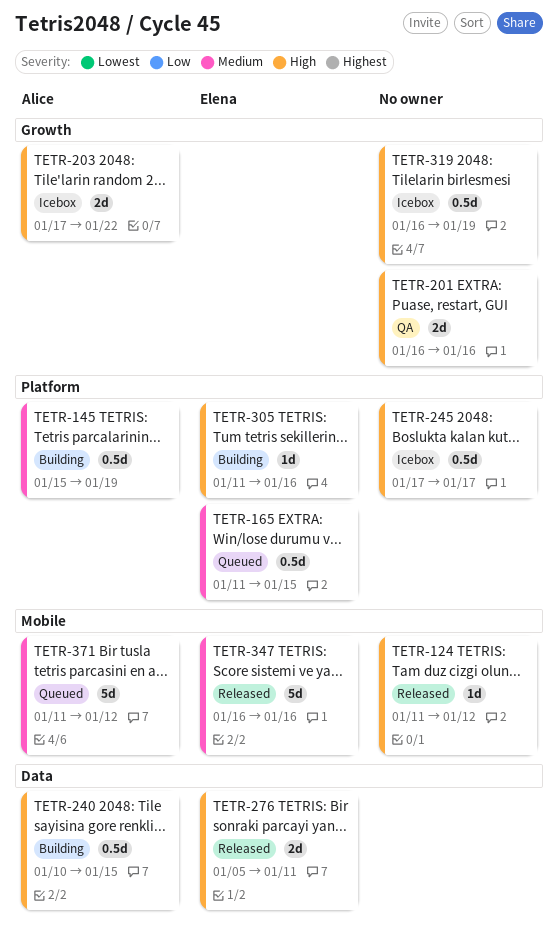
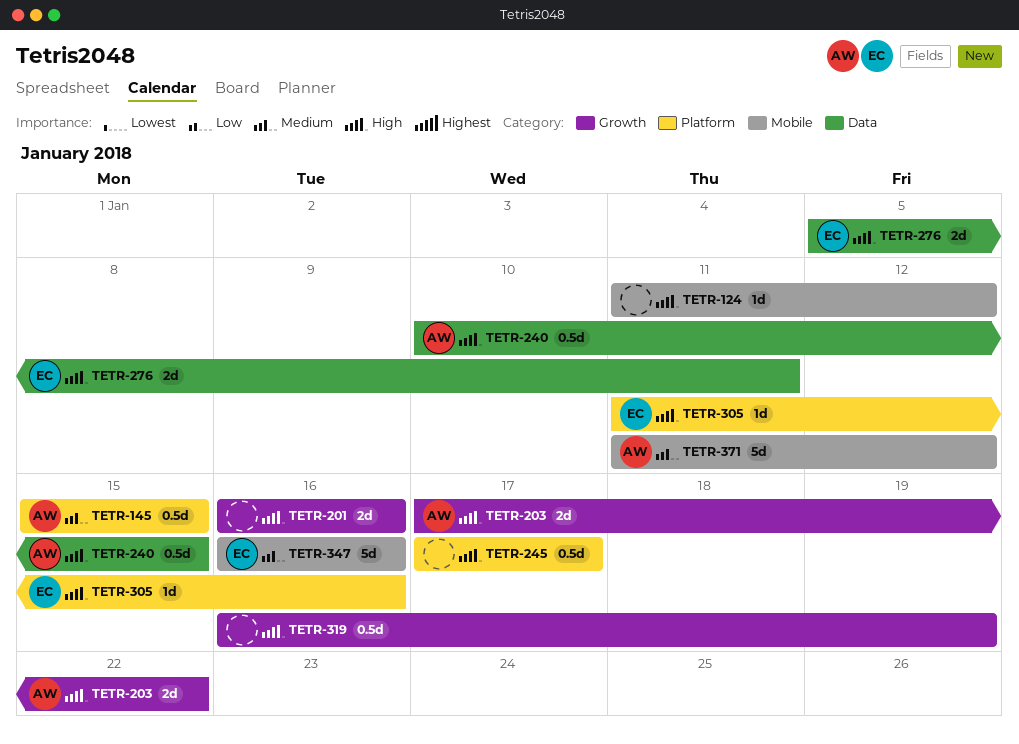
TETR-145, due: Jan 19 -> Jan 15
TETR-165: present -> none

